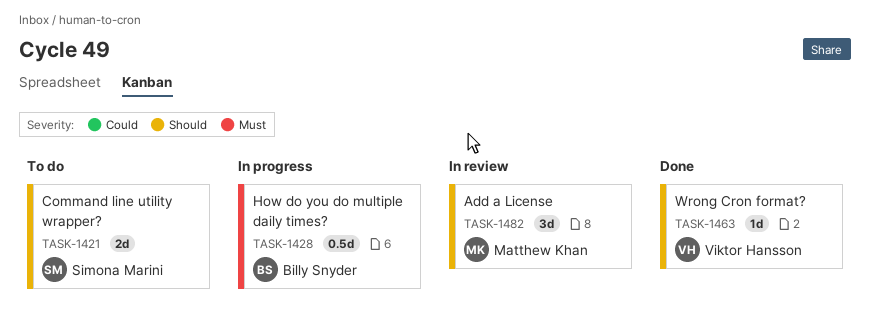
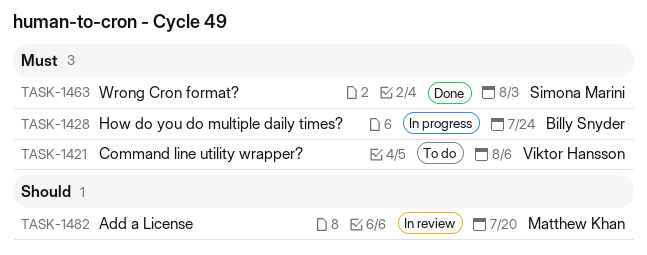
TASK-1421, owner: Simona Marini -> Viktor Hansson
TASK-1421, priority: Should -> Must
TASK-1463, owner: Viktor Hansson -> Simona Marini
TASK-1463, priority: Should -> Must

